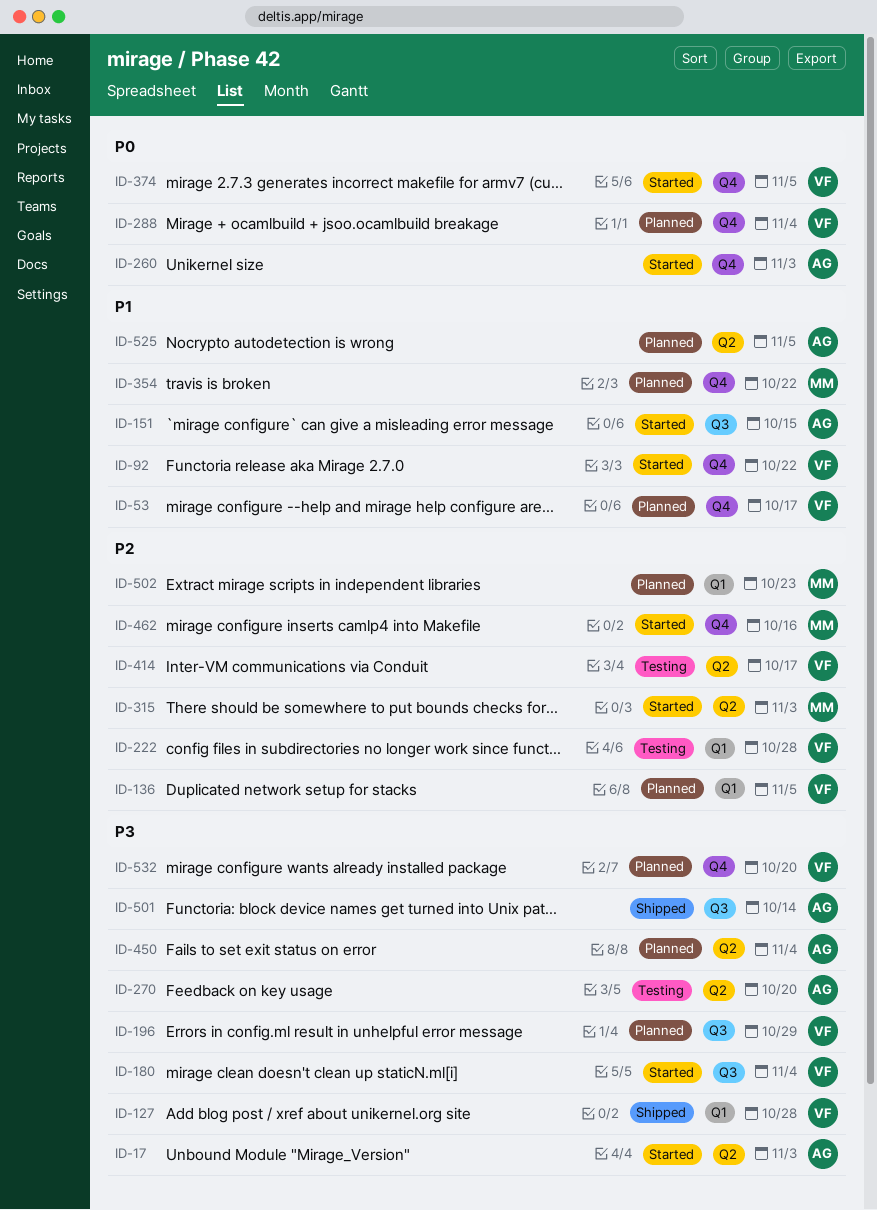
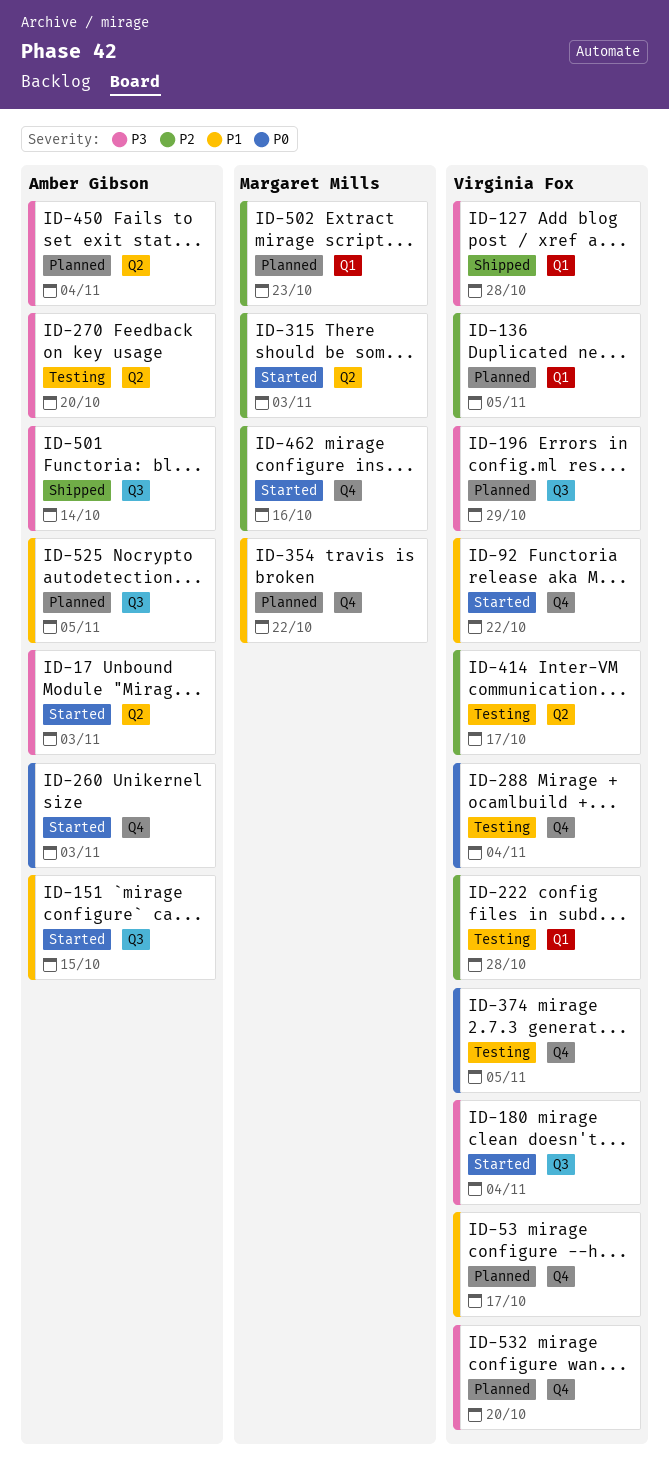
ID-288, status: Planned -> Testing
ID-374, status: Started -> Testing
ID-525, label: Q2 -> Q3

